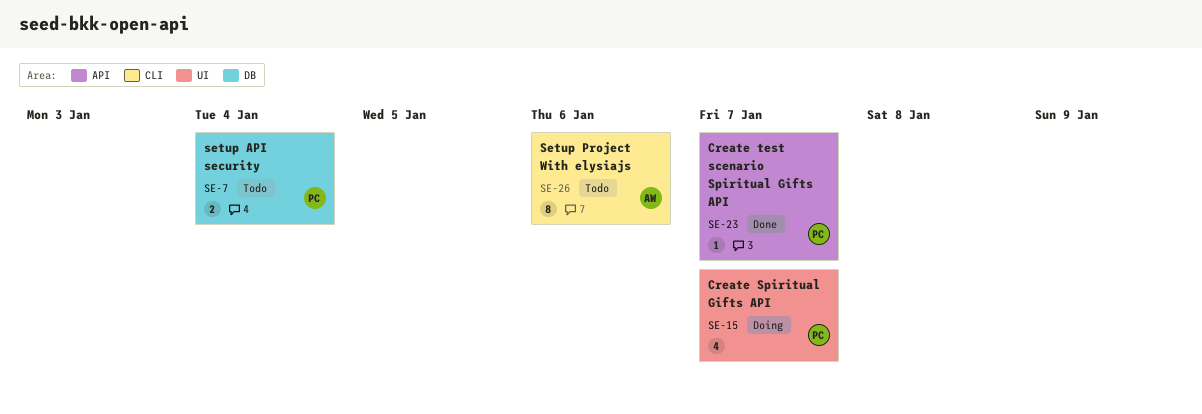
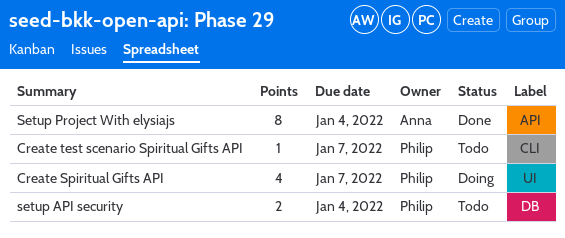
Create test scenario Spiritual Gifts API, status: Done -> Todo
Create test scenario Spiritual Gifts API, label: API -> CLI
Setup Project With elysiajs, status: Todo -> Done
Setup Project With elysiajs, label: CLI -> API
Setup Project With elysiajs, due: Jan 6 -> Jan 4

